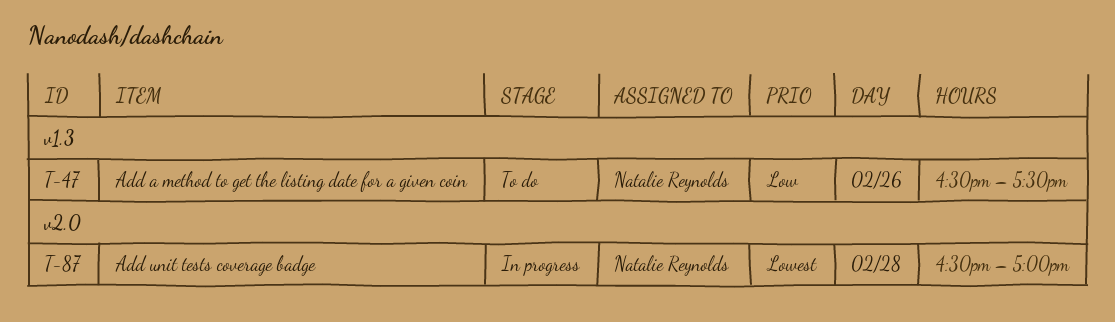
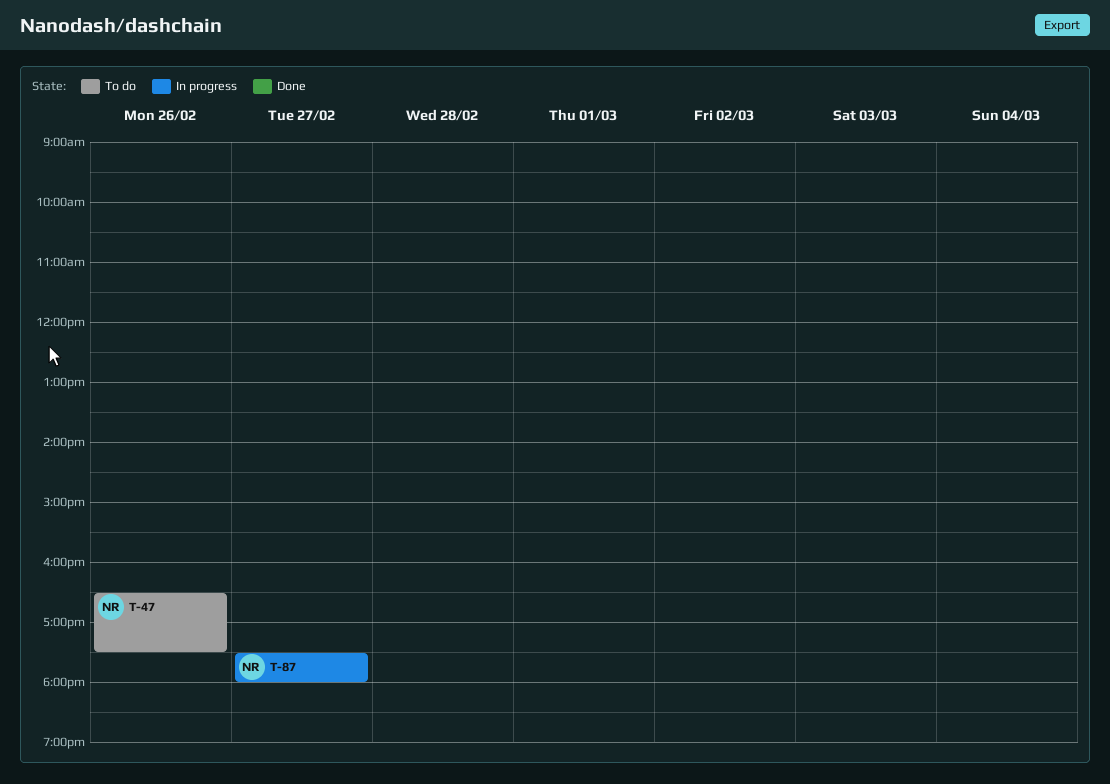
T-87, day: Feb 28 -> Feb 27
T-87, begins: 16:30 -> 17:30
T-87, ends: 17:00 -> 18:00

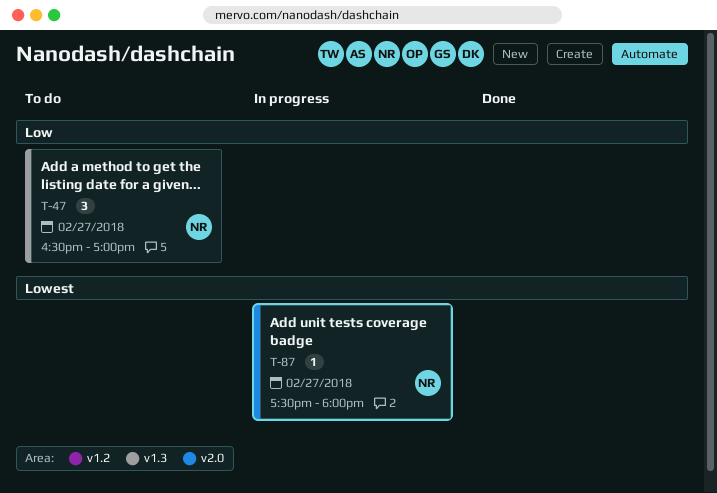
T-47, day: Feb 26 -> Feb 27
T-47, ends: 17:30 -> 17:00

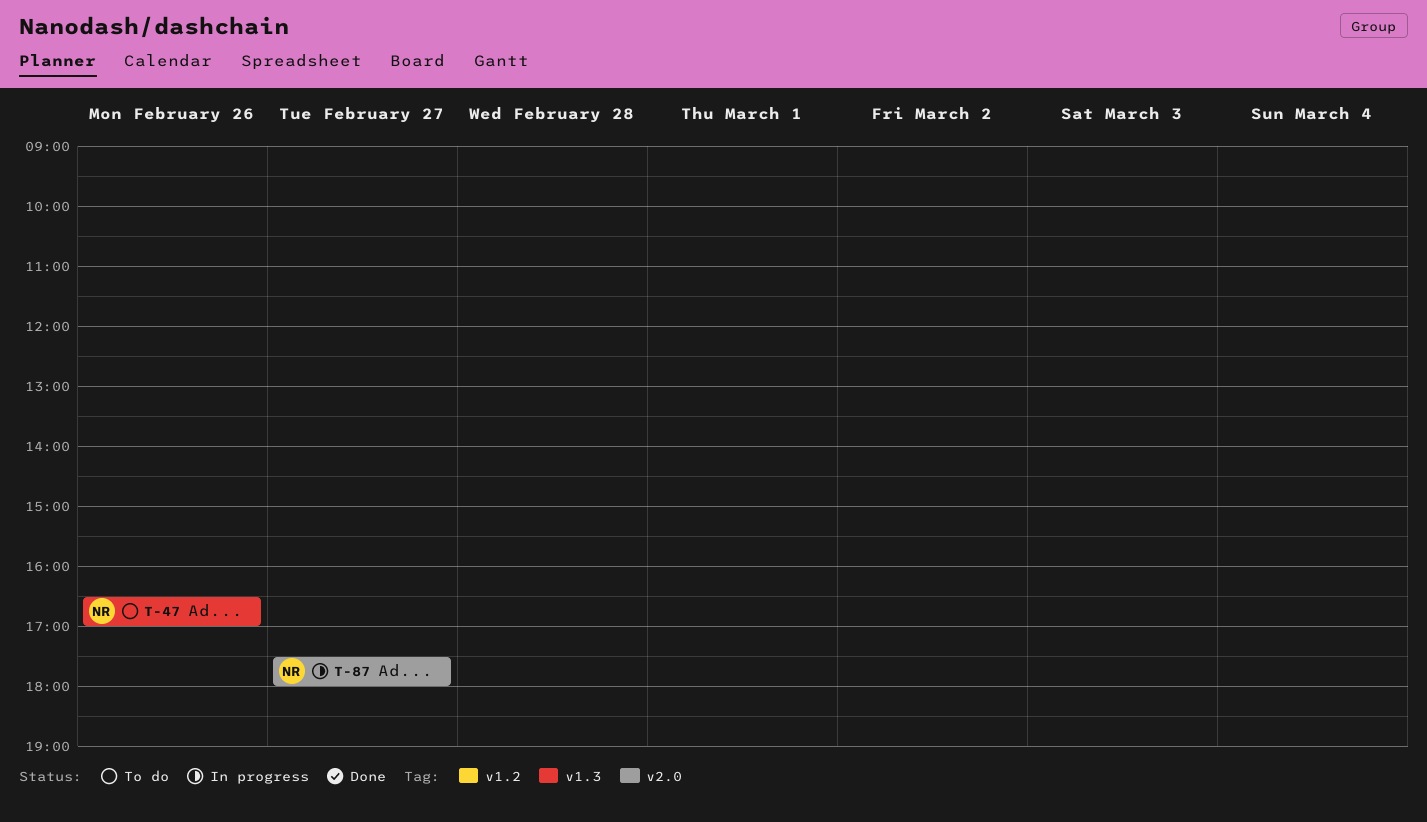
T-47, day: Feb 27 -> Feb 26

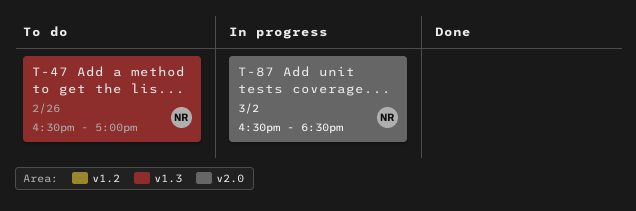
T-87, day: Feb 27 -> Mar 2
T-87, begins: 17:30 -> 16:30
T-87, ends: 18:00 -> 18:30

